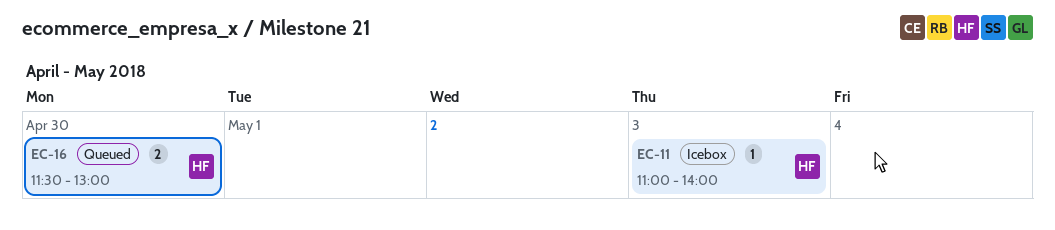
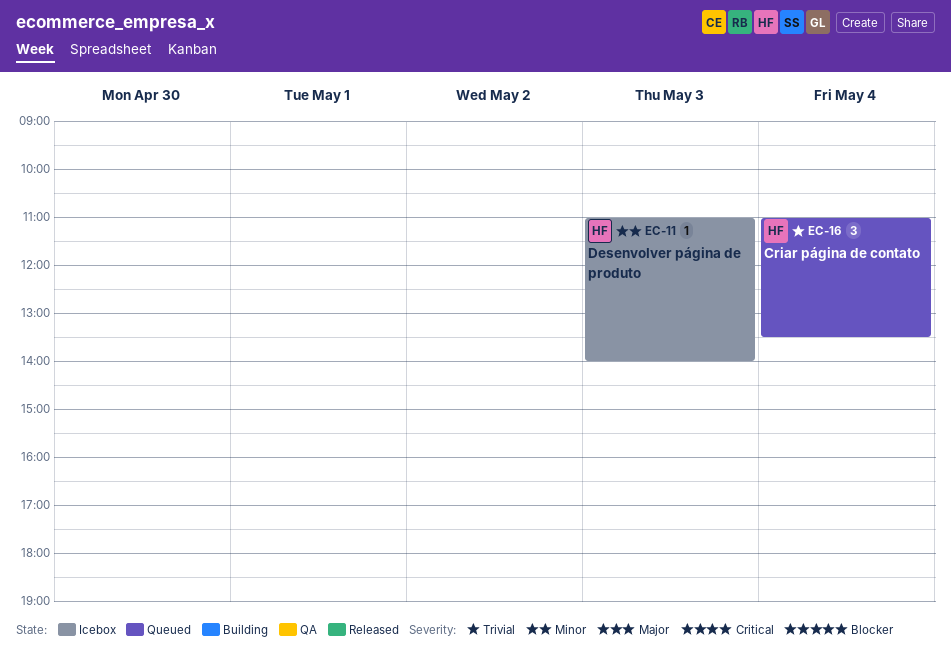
EC-16, estimate: 2 -> 3
EC-16, day: Apr 30 -> May 4
EC-16, begins: 11:30 -> 11:00
EC-16, ends: 13:00 -> 13:30

